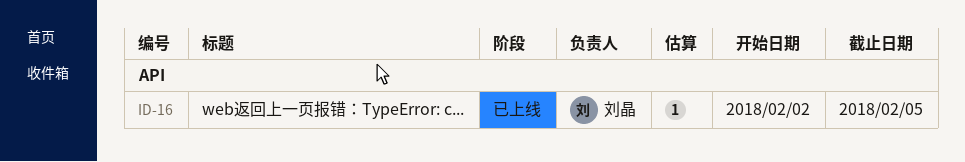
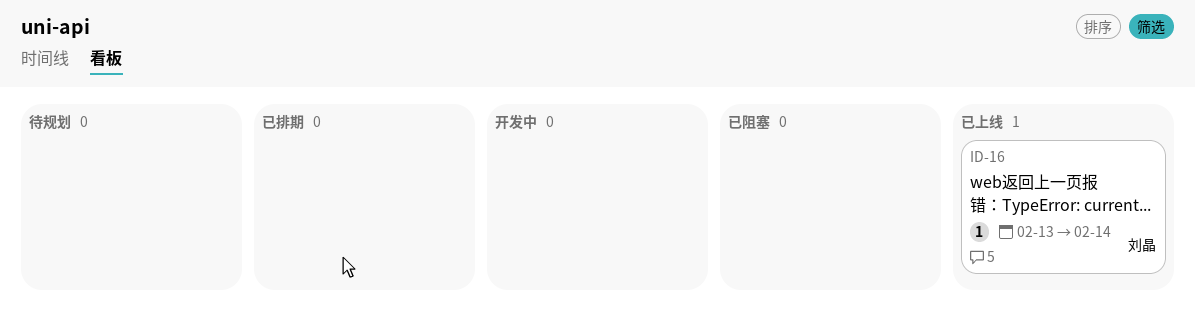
ID-16, start: Feb 2 -> Feb 13
ID-16, due: Feb 5 -> Feb 14

